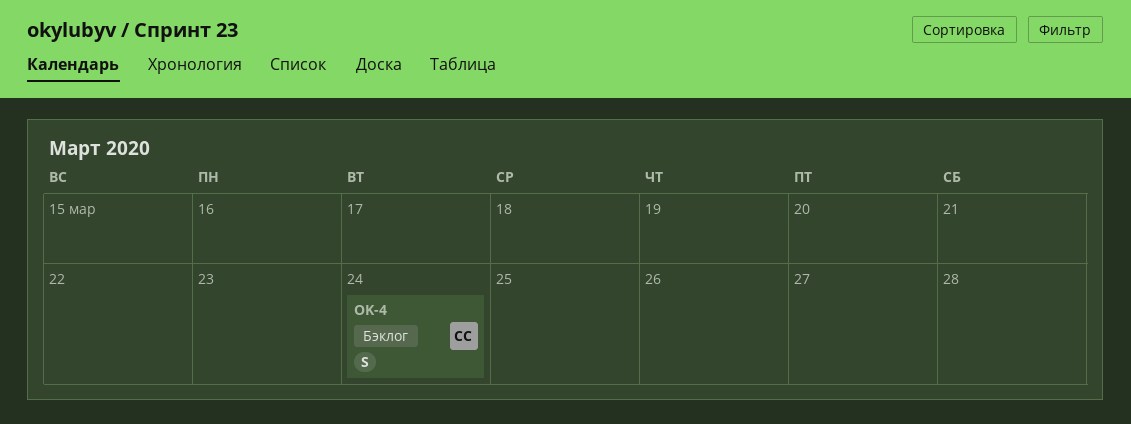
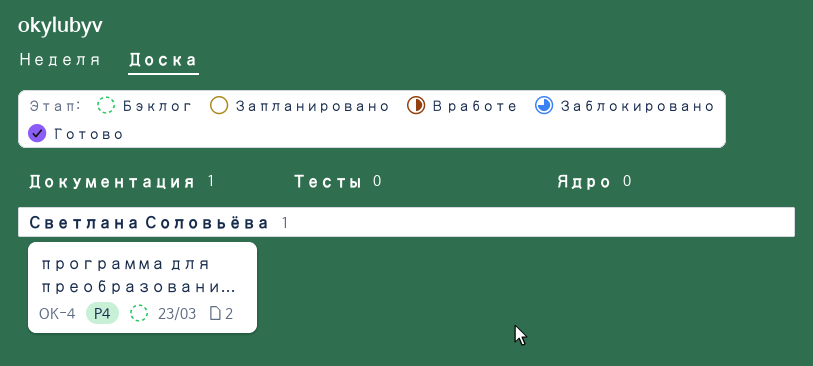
OK-4, due: Mar 24 -> Mar 23

